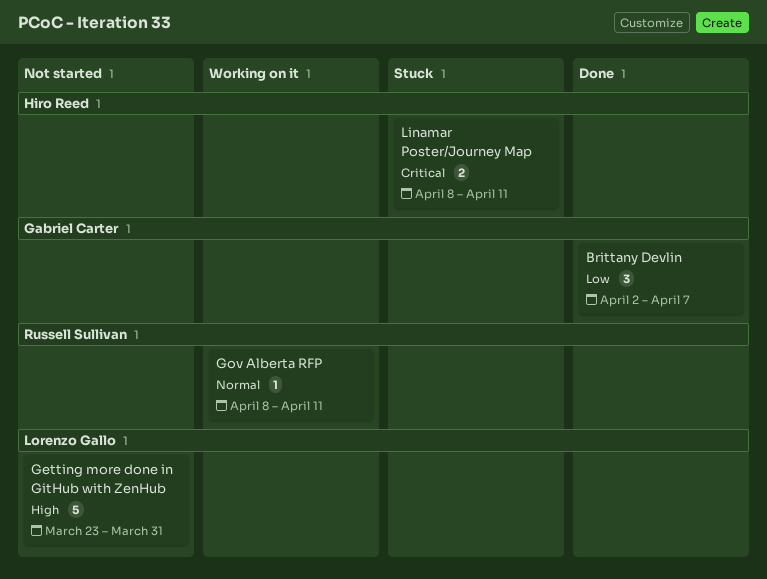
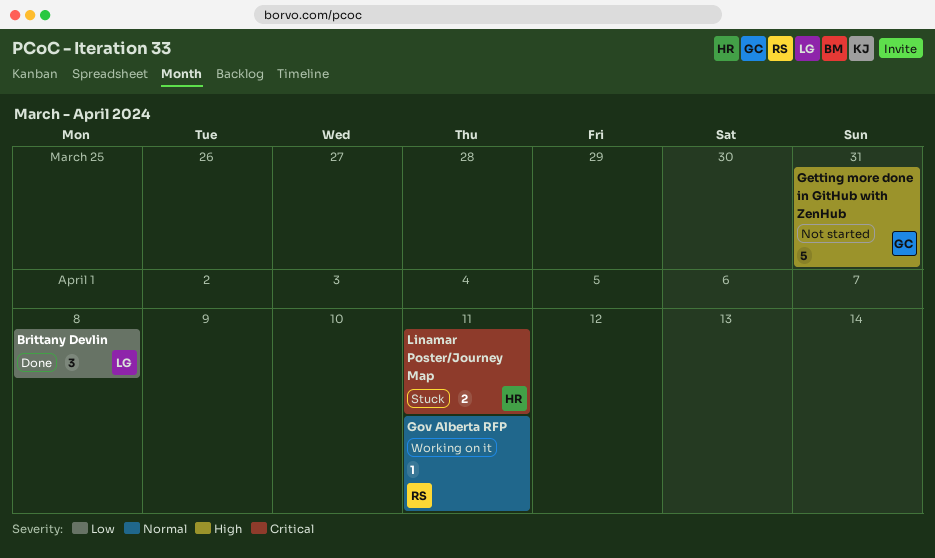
Brittany Devlin, owner: Gabriel Carter -> Lorenzo Gallo
Brittany Devlin, due: Apr 7 -> Apr 8
Getting more done in GitHub with ZenHub, owner: Lorenzo Gallo -> Gabriel Carter

